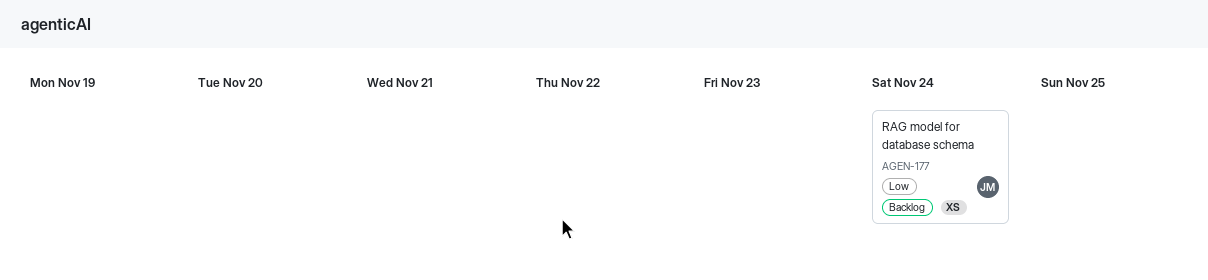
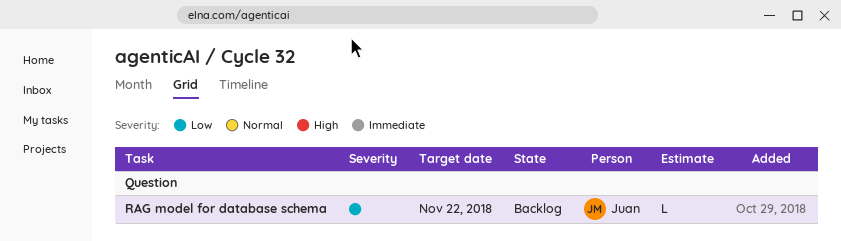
RAG model for database schema, estimate: XS -> L
RAG model for database schema, due: Nov 24 -> Nov 22

